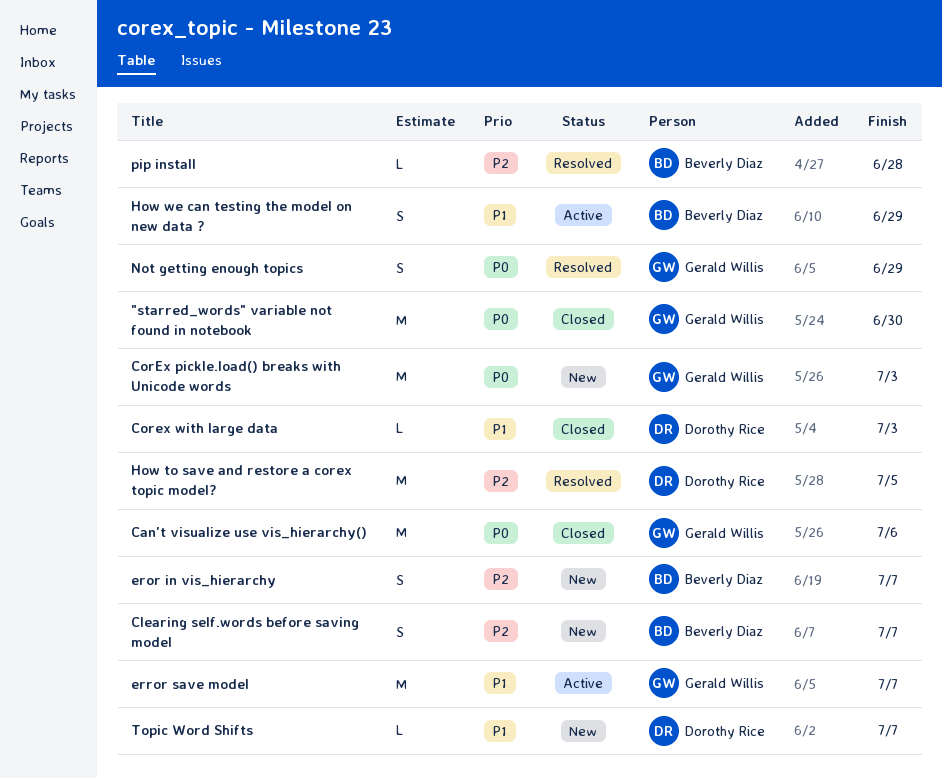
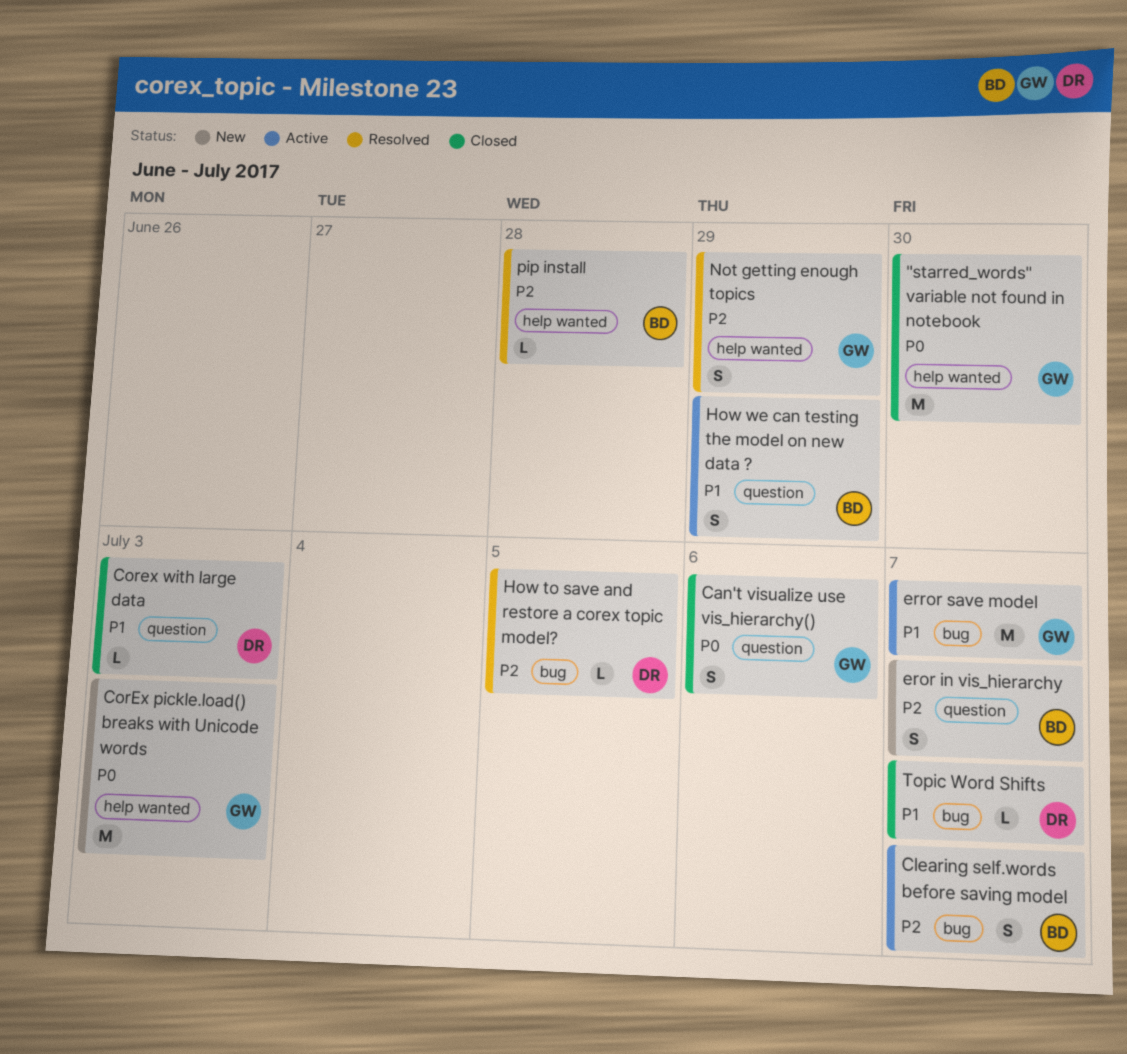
Can't visualize use vis_hierarchy(), estimate: M -> S
Clearing self.words before saving model, status: New -> Active
How to save and restore a corex topic model?, estimate: M -> L
Not getting enough topics, priority: P0 -> P2
Topic Word Shifts, status: New -> Closed

